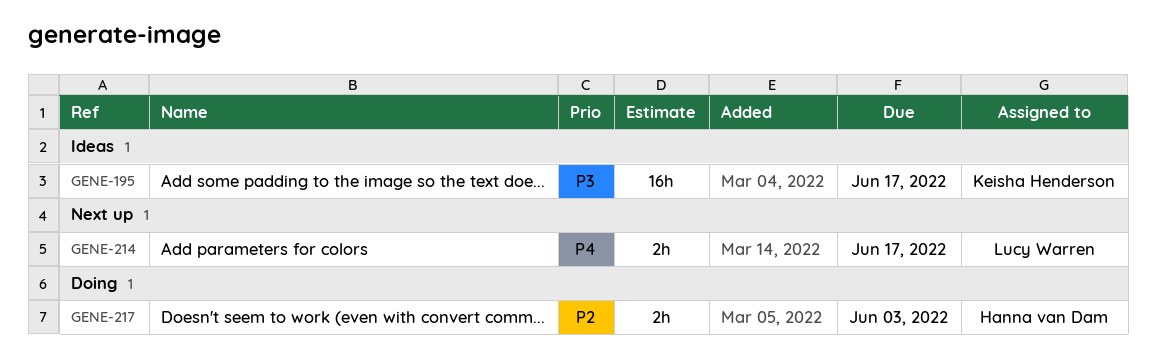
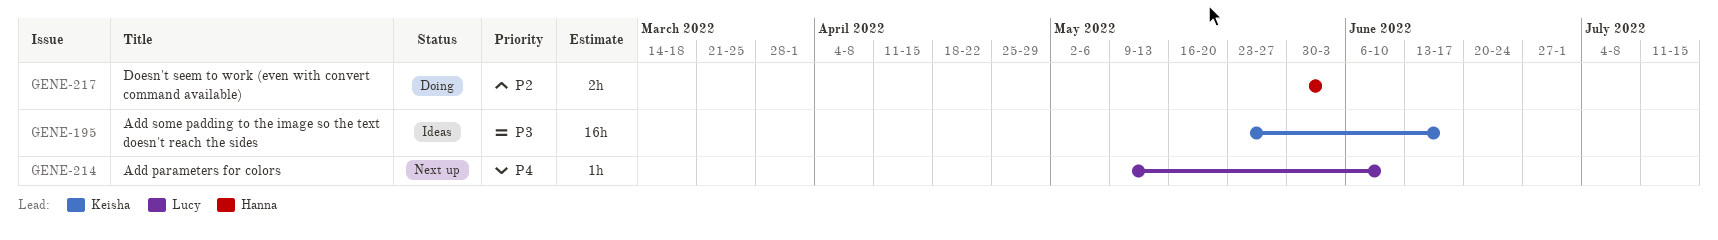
GENE-214, estimate: 2h -> 1h
GENE-214, due: Jun 17 -> Jun 10

